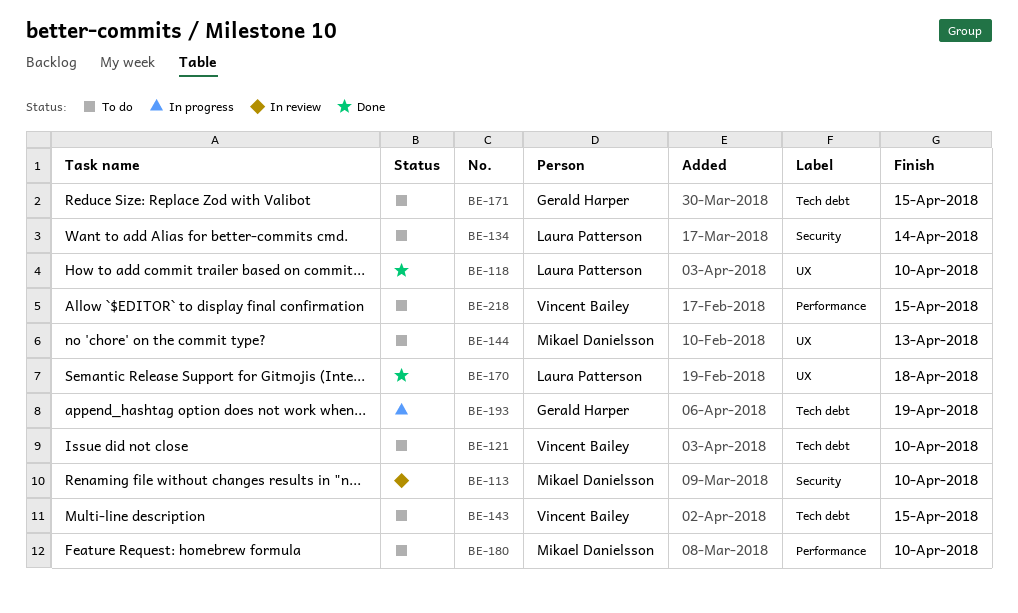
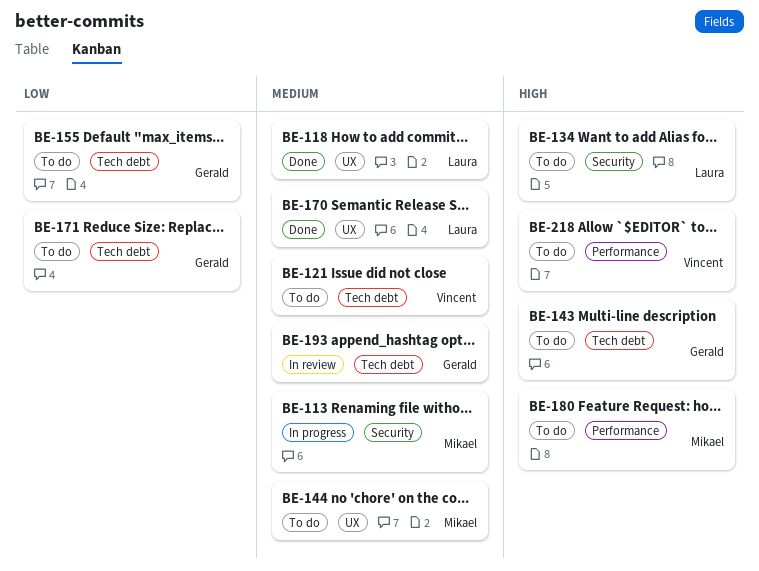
BE-113, status: In review -> In progress
BE-143, owner: Vincent Bailey -> Gerald Harper
BE-155: none -> present
BE-193, status: In progress -> In review

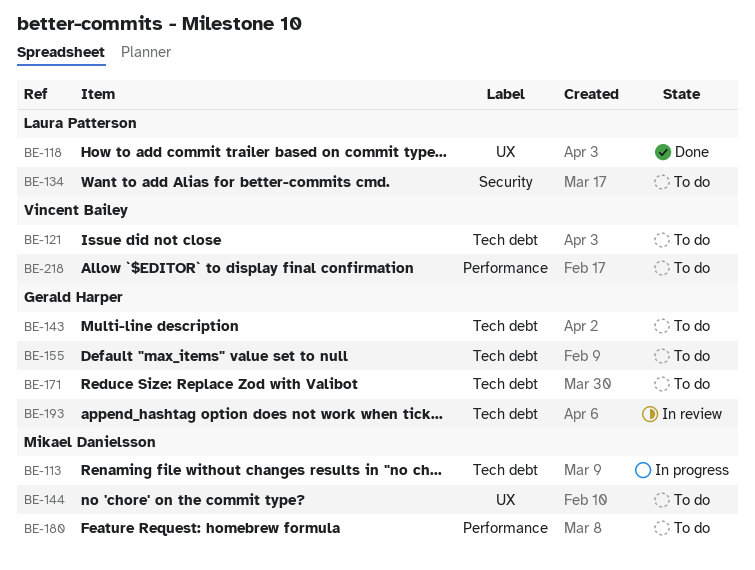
BE-113, label: Security -> Tech debt
BE-170: present -> none

